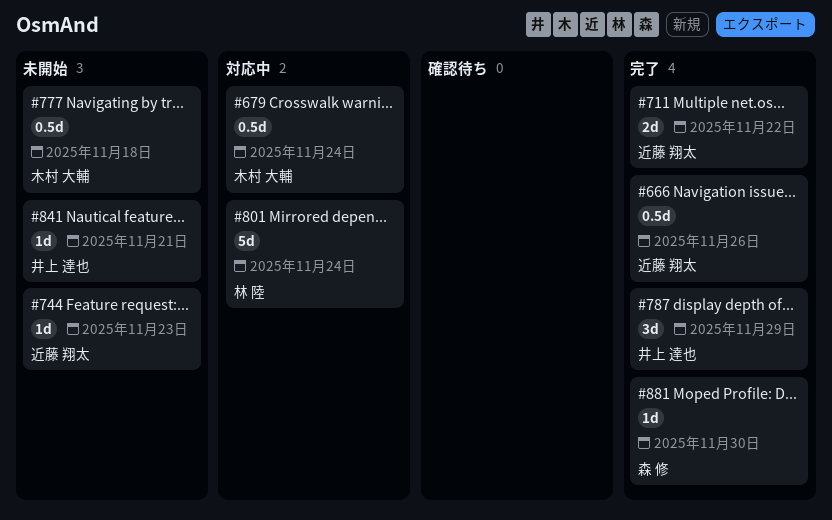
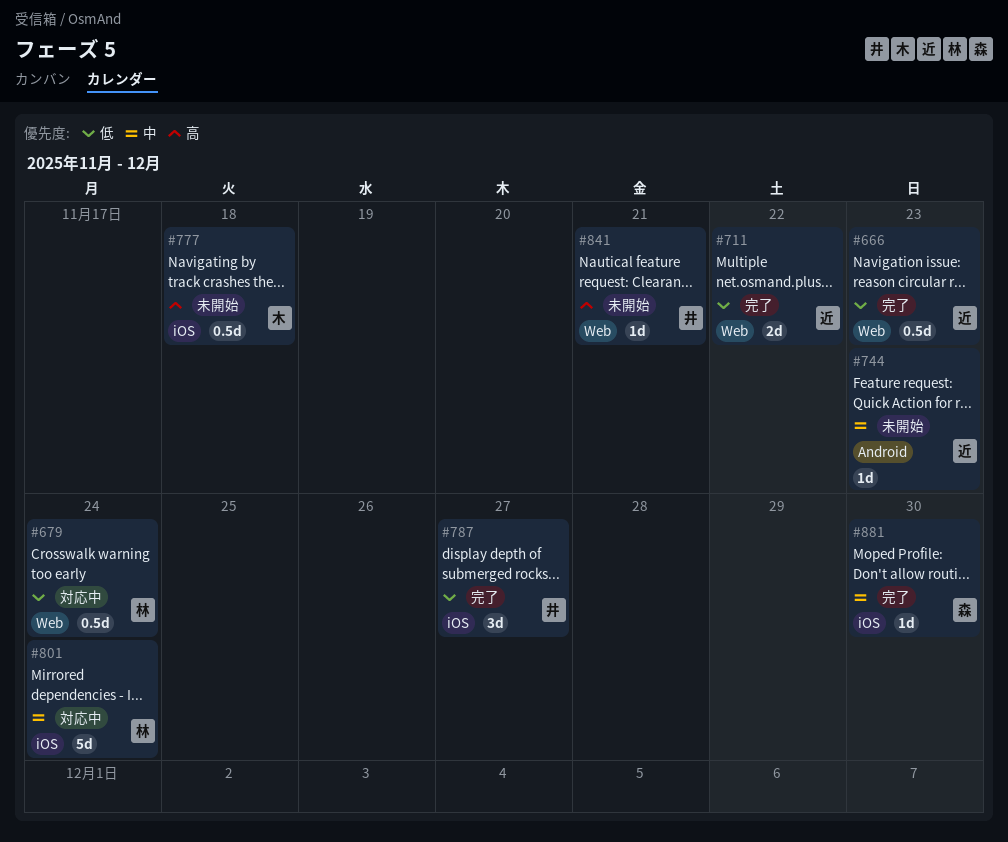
#666, due: Nov 26 -> Nov 23
#679, owner: 木村 大輔 -> 林 陸
#787, due: Nov 29 -> Nov 27

